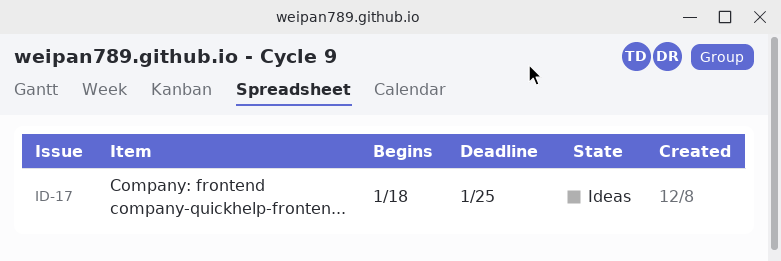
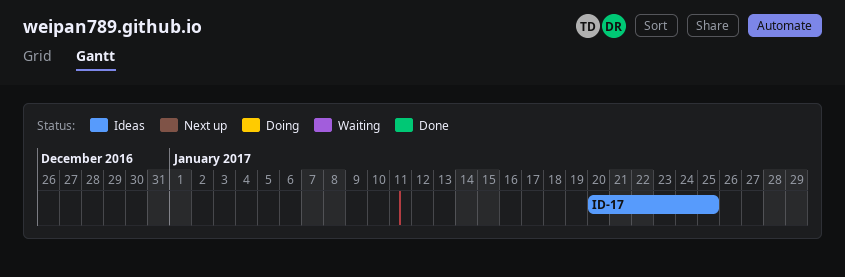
ID-17, start: Jan 18 -> Jan 20

